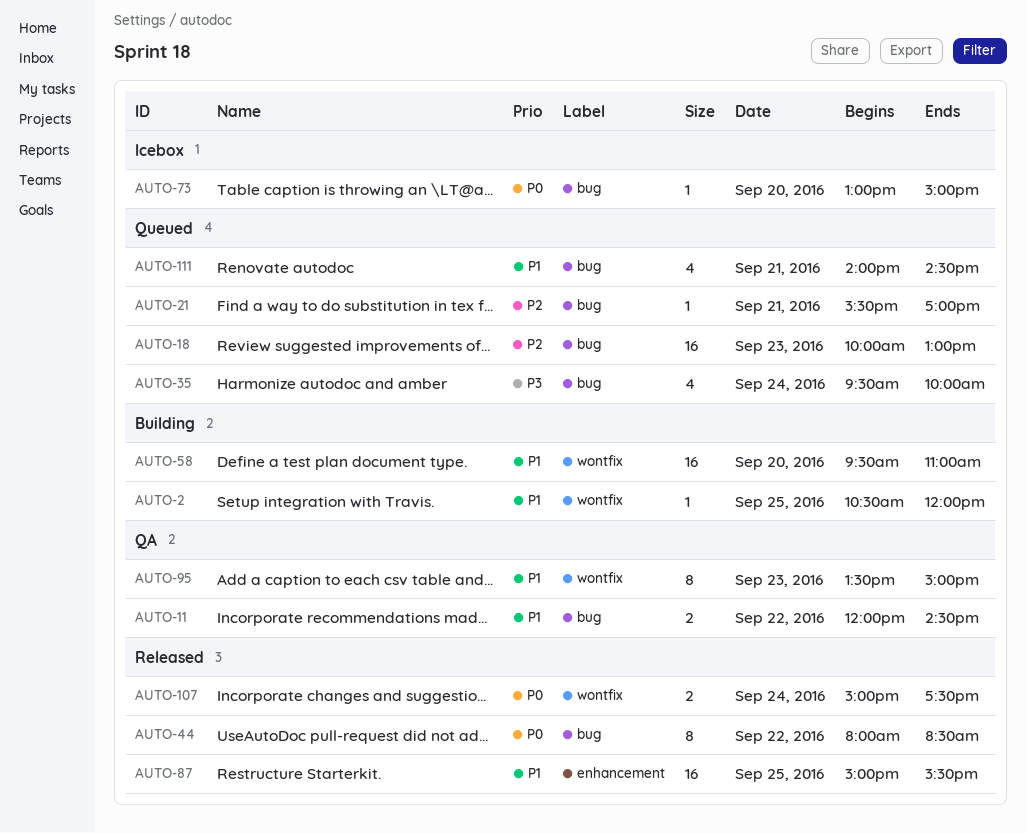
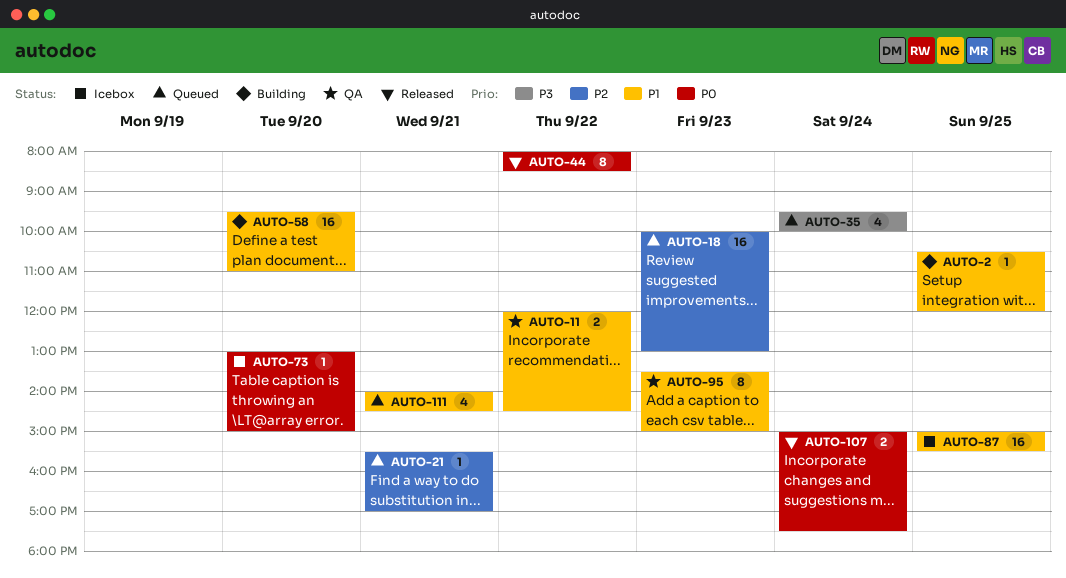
AUTO-87, status: Released -> Icebox

